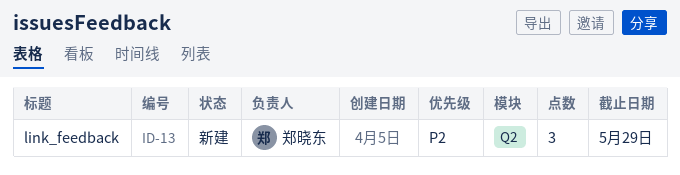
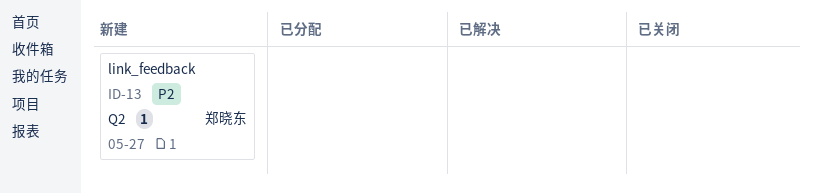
ID-13, estimate: 3 -> 1
ID-13, due: May 29 -> May 27

